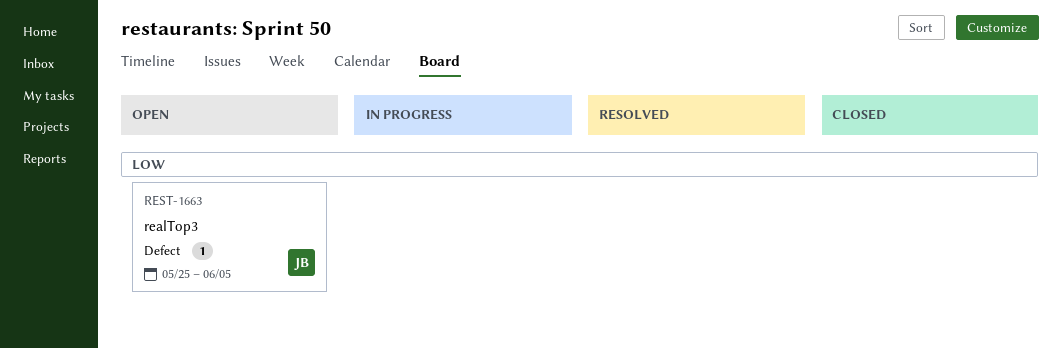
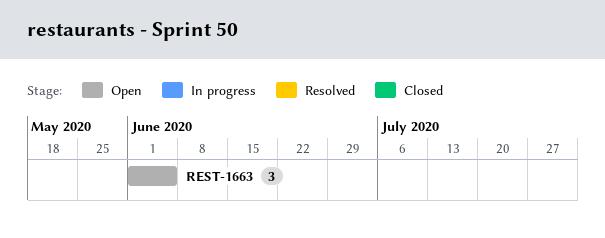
REST-1663, estimate: 1 -> 3
REST-1663, start: May 25 -> Jun 1

